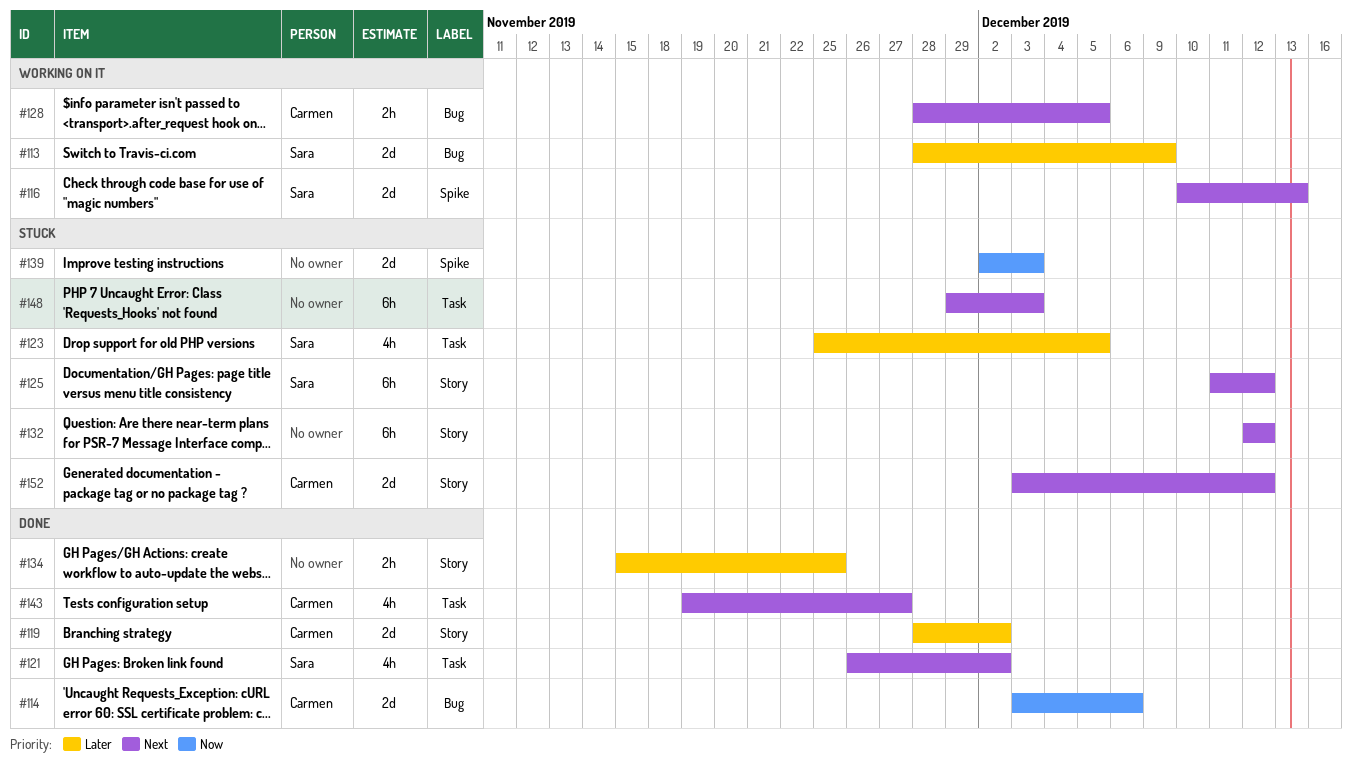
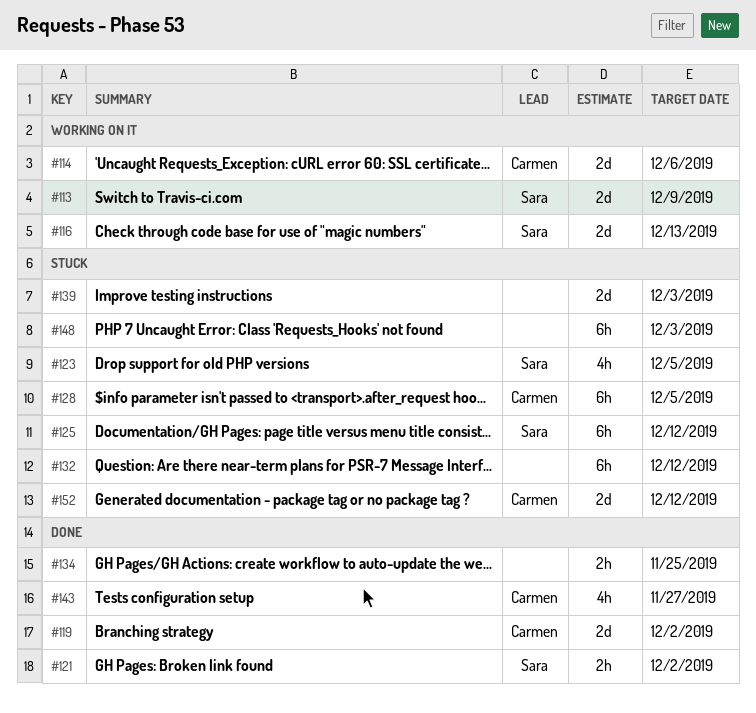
#114, status: Done -> Working on it
#121, estimate: 4h -> 2h
#128, status: Working on it -> Stuck
#128, estimate: 2h -> 6h

